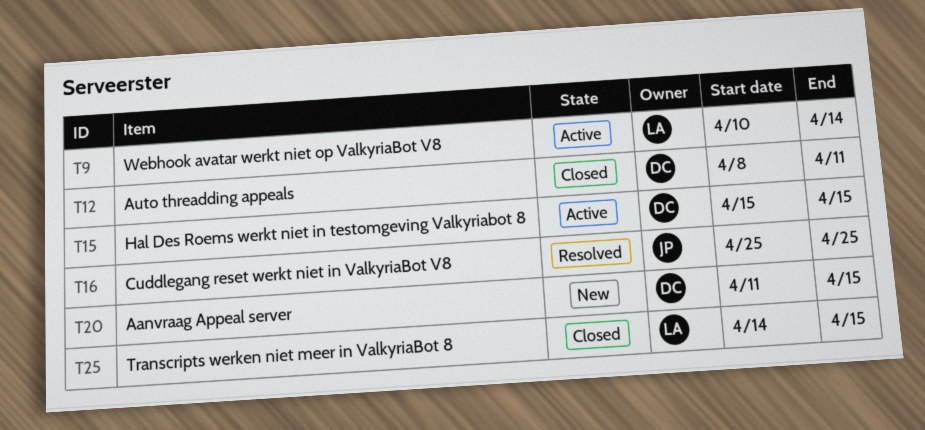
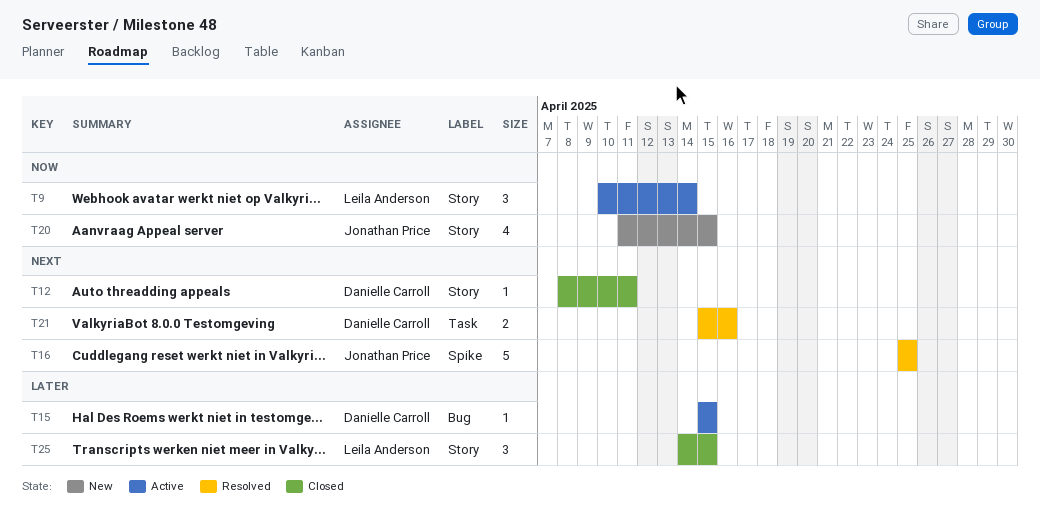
T20, owner: Danielle Carroll -> Jonathan Price
T21: none -> present

